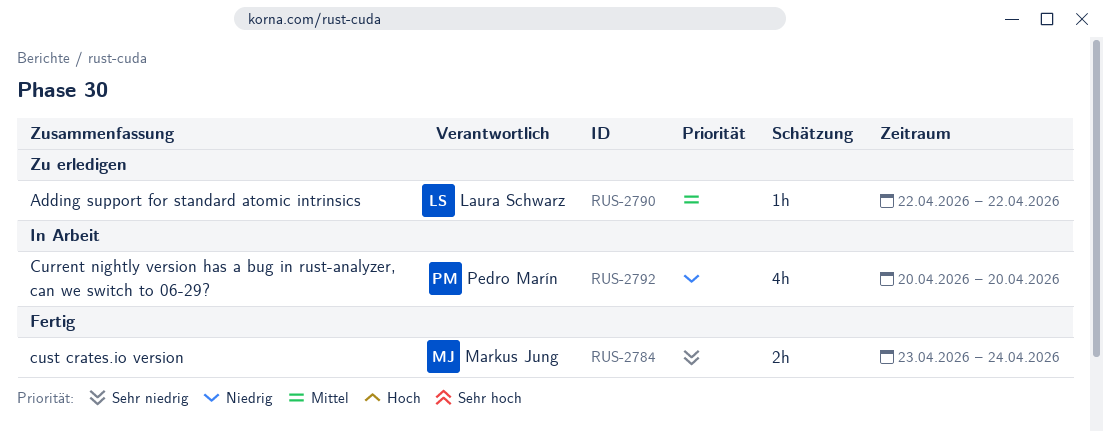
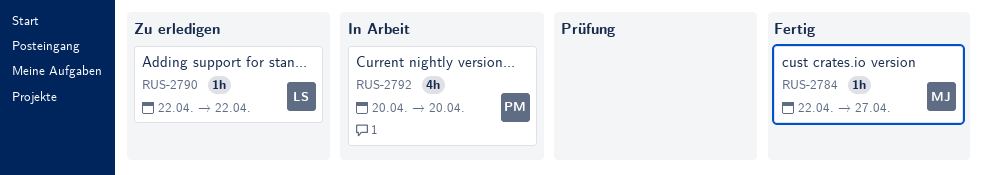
RUS-2784, estimate: 2h -> 1h
RUS-2784, start: Apr 23 -> Apr 22
RUS-2784, due: Apr 24 -> Apr 27

